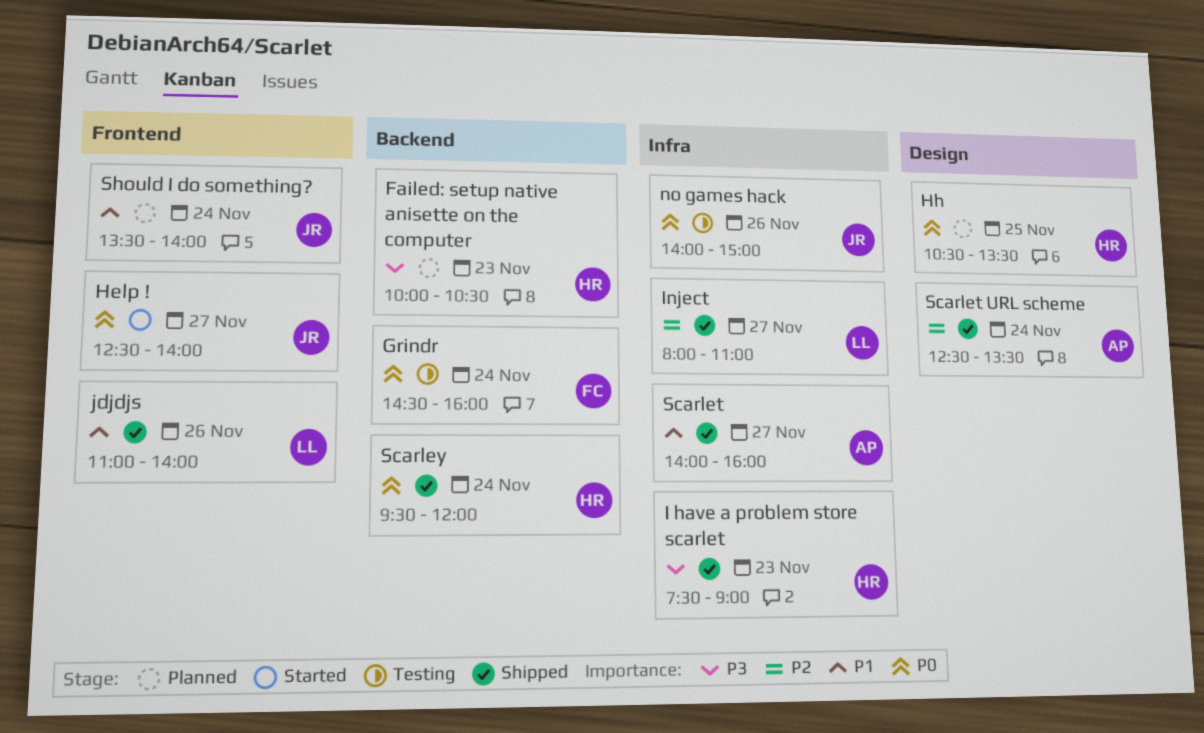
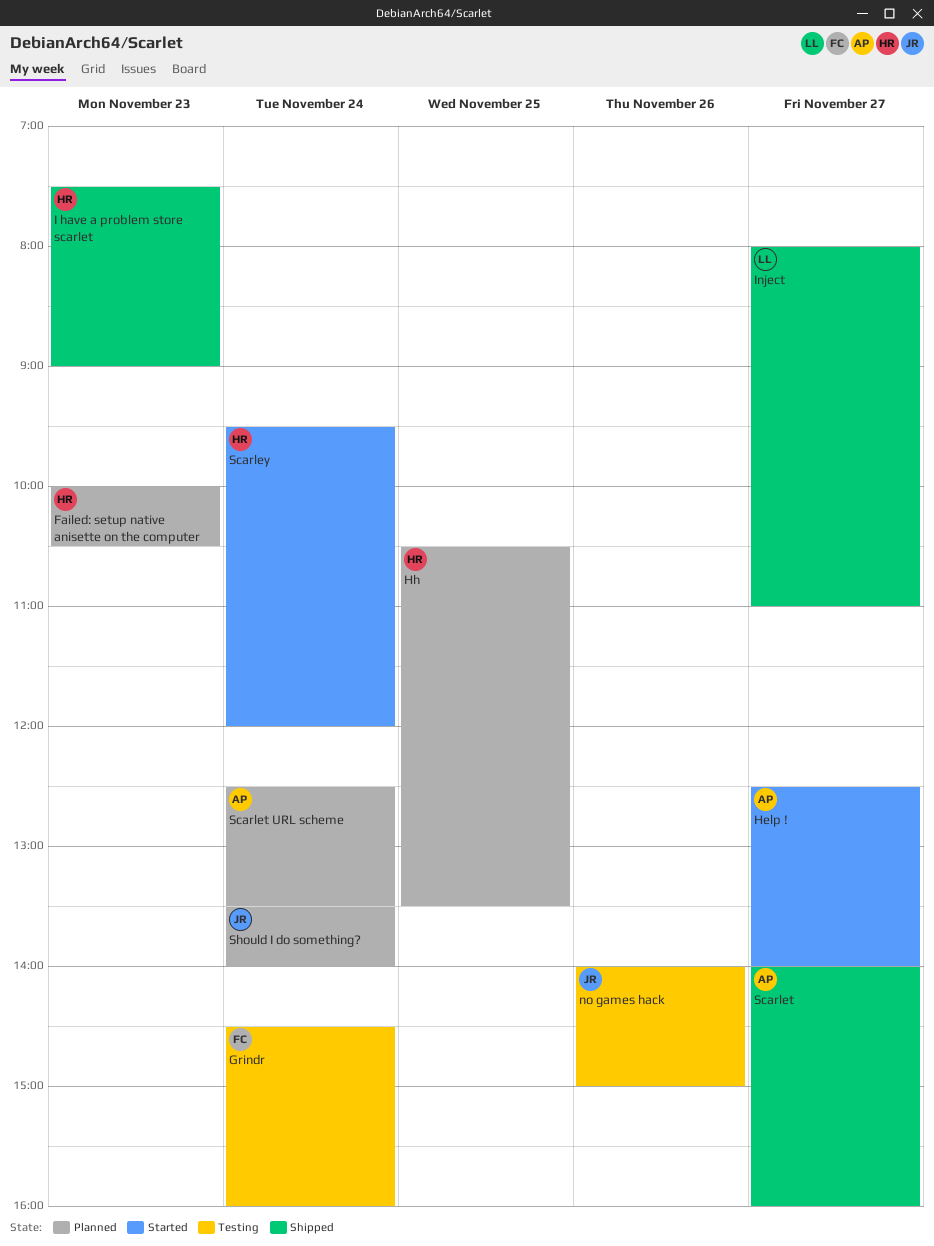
Help !, owner: JR -> AP
jdjdjs: present -> none
Scarlet URL scheme, status: Shipped -> Planned
Scarley, status: Shipped -> Started

